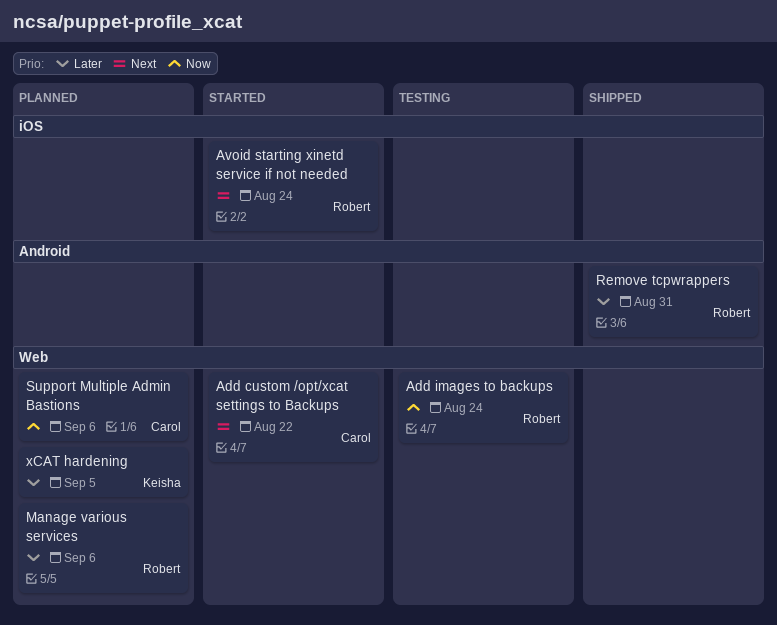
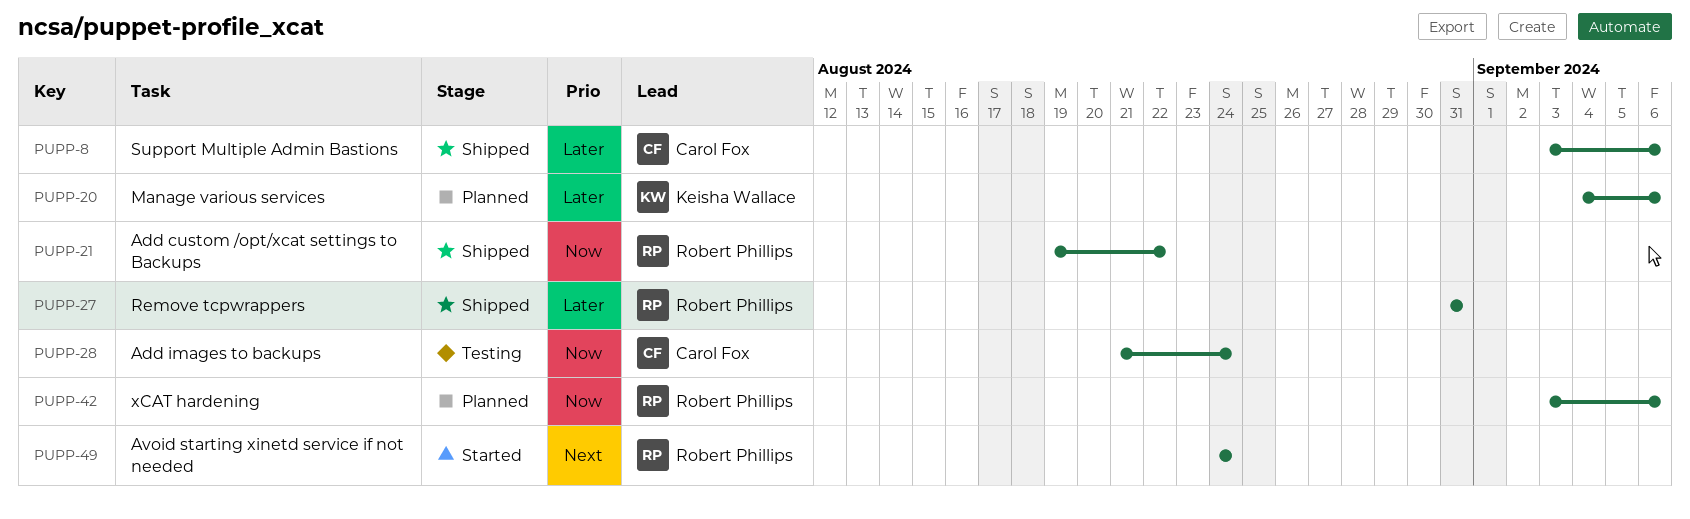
Add custom /opt/xcat settings to Backups, status: Started -> Shipped
Add custom /opt/xcat settings to Backups, owner: Carol Fox -> Robert Phillips
Add custom /opt/xcat settings to Backups, priority: Next -> Now
Add images to backups, owner: Robert Phillips -> Carol Fox
Manage various services, owner: Robert Phillips -> Keisha Wallace
Support Multiple Admin Bastions, status: Planned -> Shipped
Support Multiple Admin Bastions, priority: Now -> Later
xCAT hardening, owner: Keisha Wallace -> Robert Phillips
xCAT hardening, priority: Later -> Now
xCAT hardening, due: Sep 5 -> Sep 6

